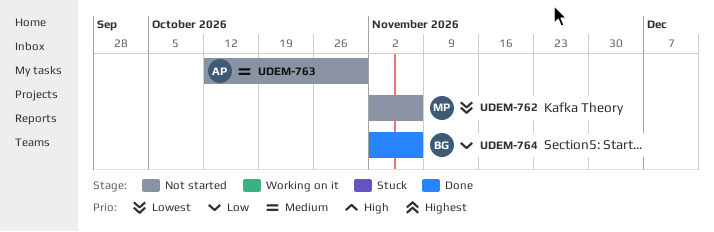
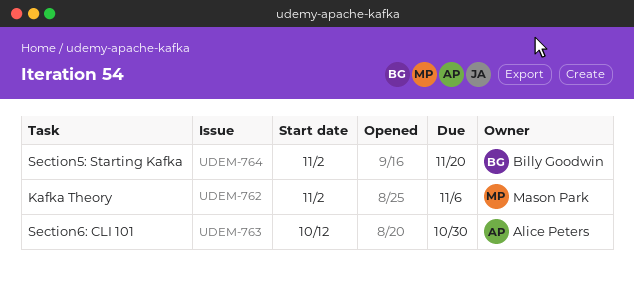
UDEM-764, due: Nov 6 -> Nov 20

